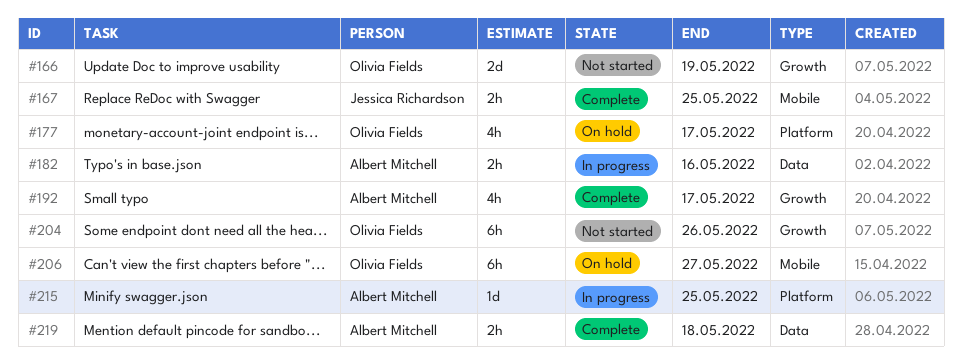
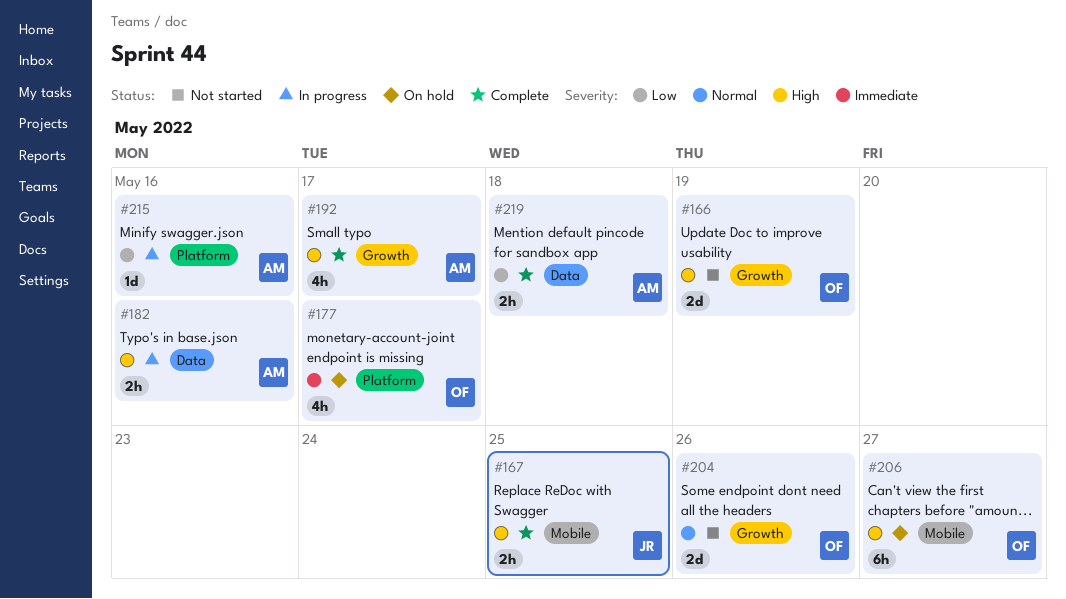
#204, estimate: 6h -> 2d
#215, due: May 25 -> May 16

